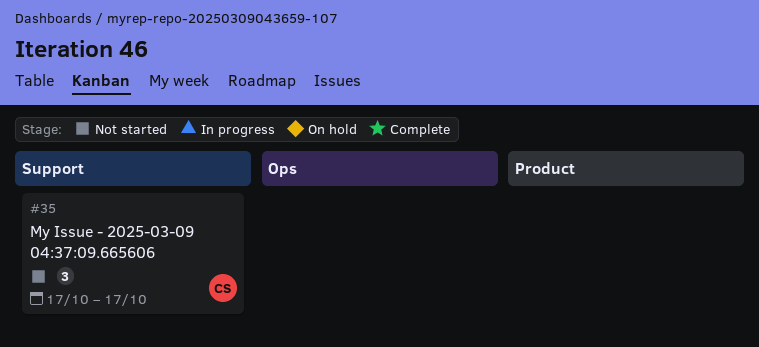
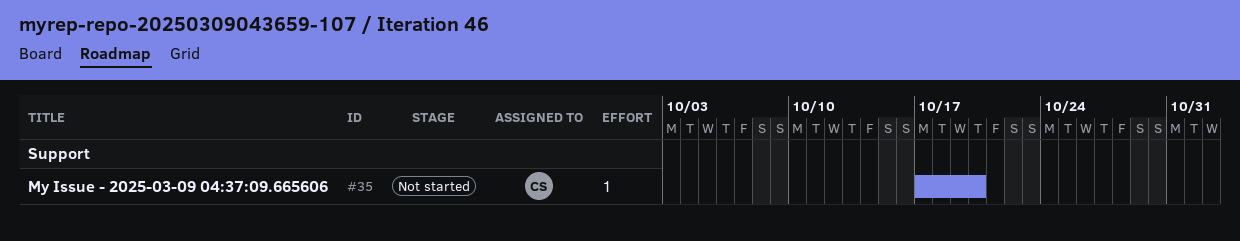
#35, estimate: 3 -> 1
#35, due: Oct 17 -> Oct 20

